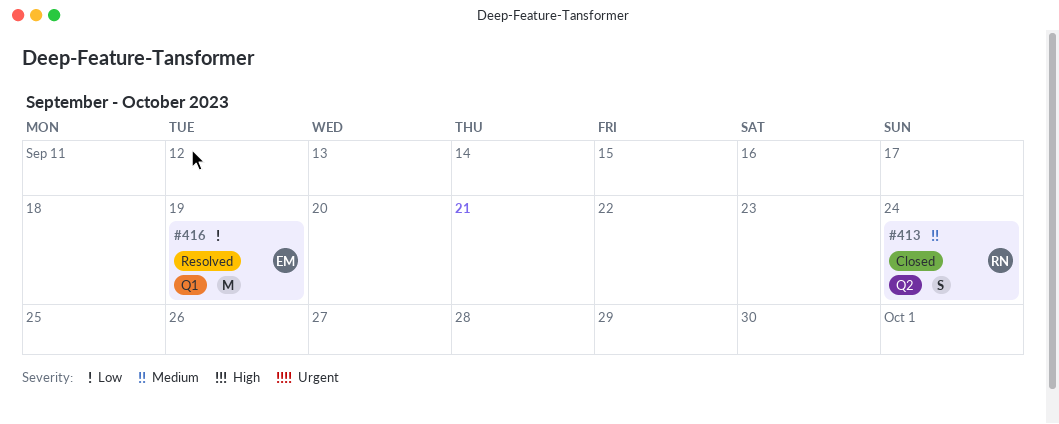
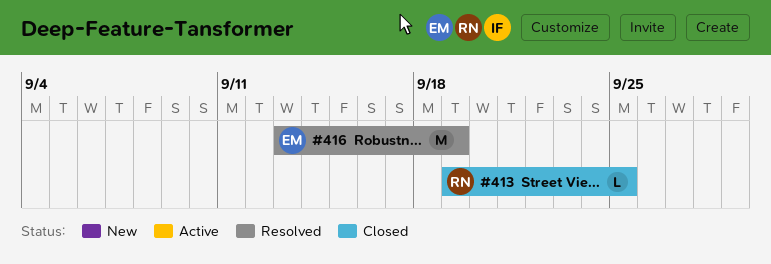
#413, estimate: S -> L
#413, due: Sep 24 -> Sep 25

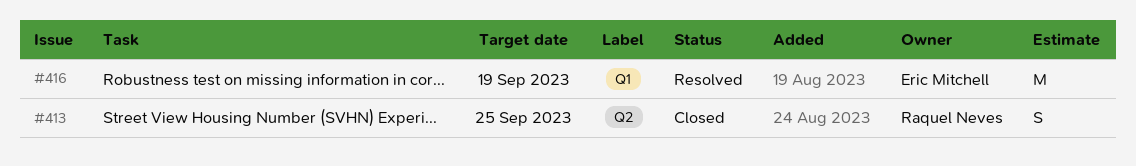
#413, estimate: L -> S

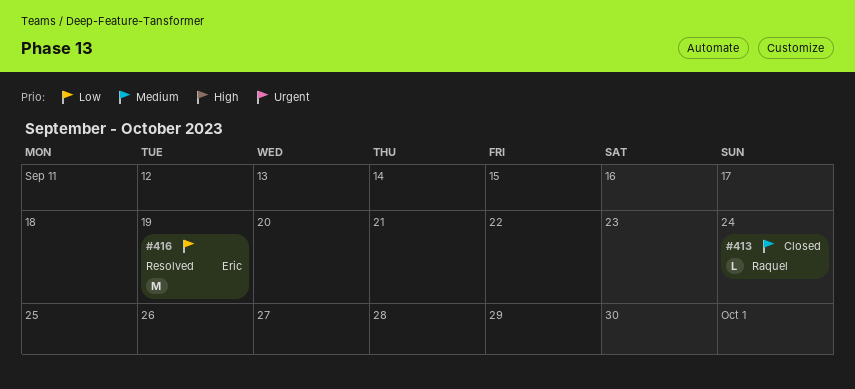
#413, estimate: S -> L
#413, due: Sep 25 -> Sep 24

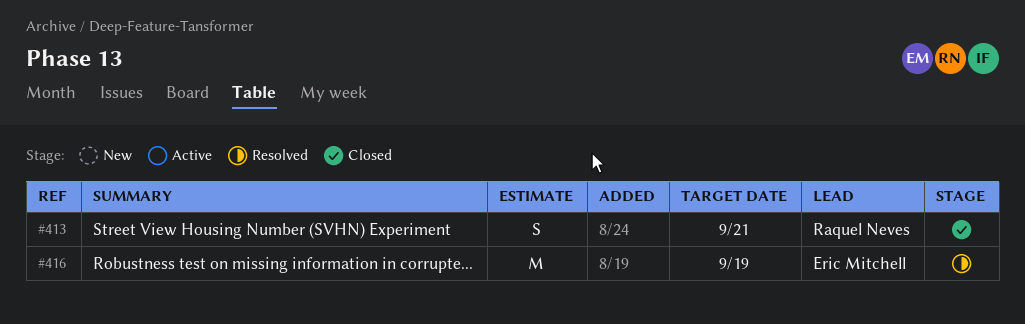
#413, estimate: L -> S
#413, due: Sep 24 -> Sep 21

